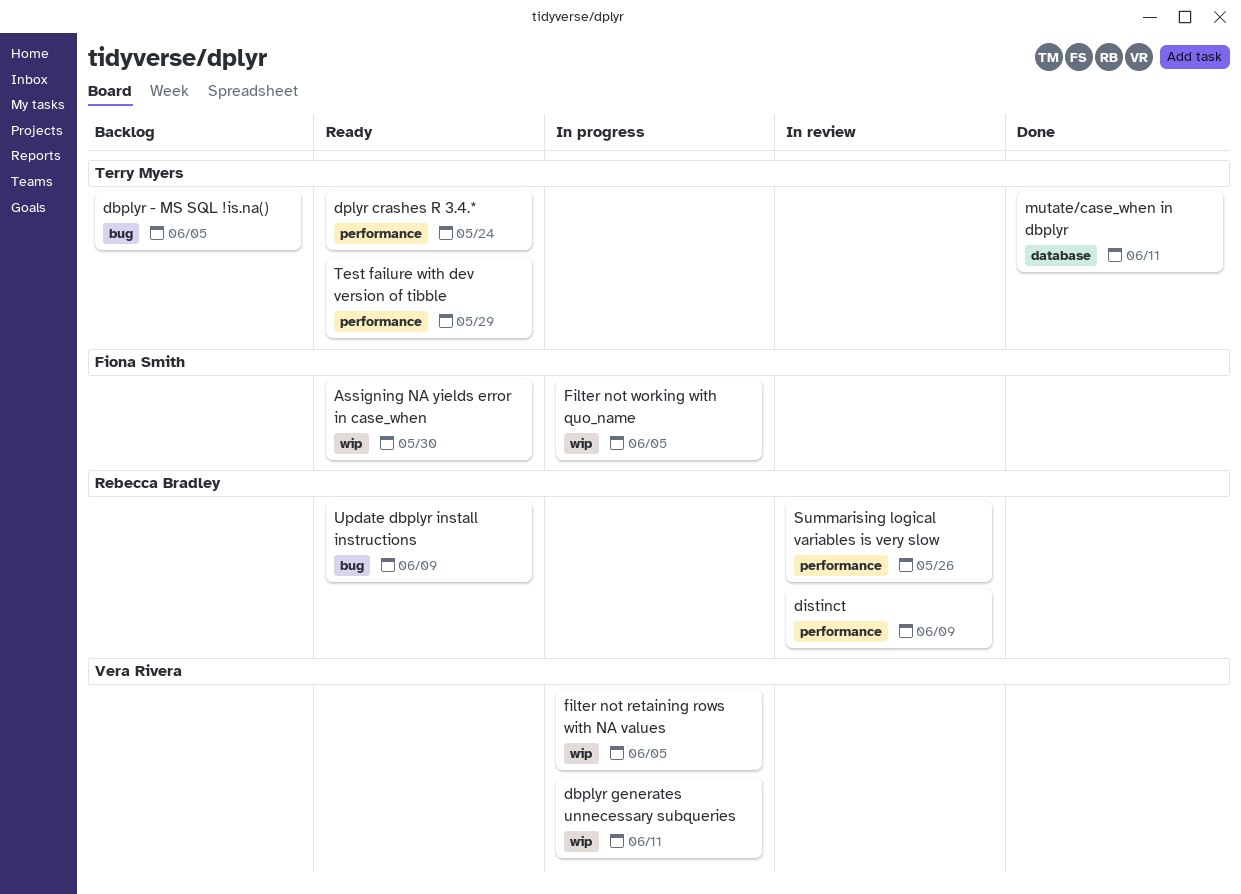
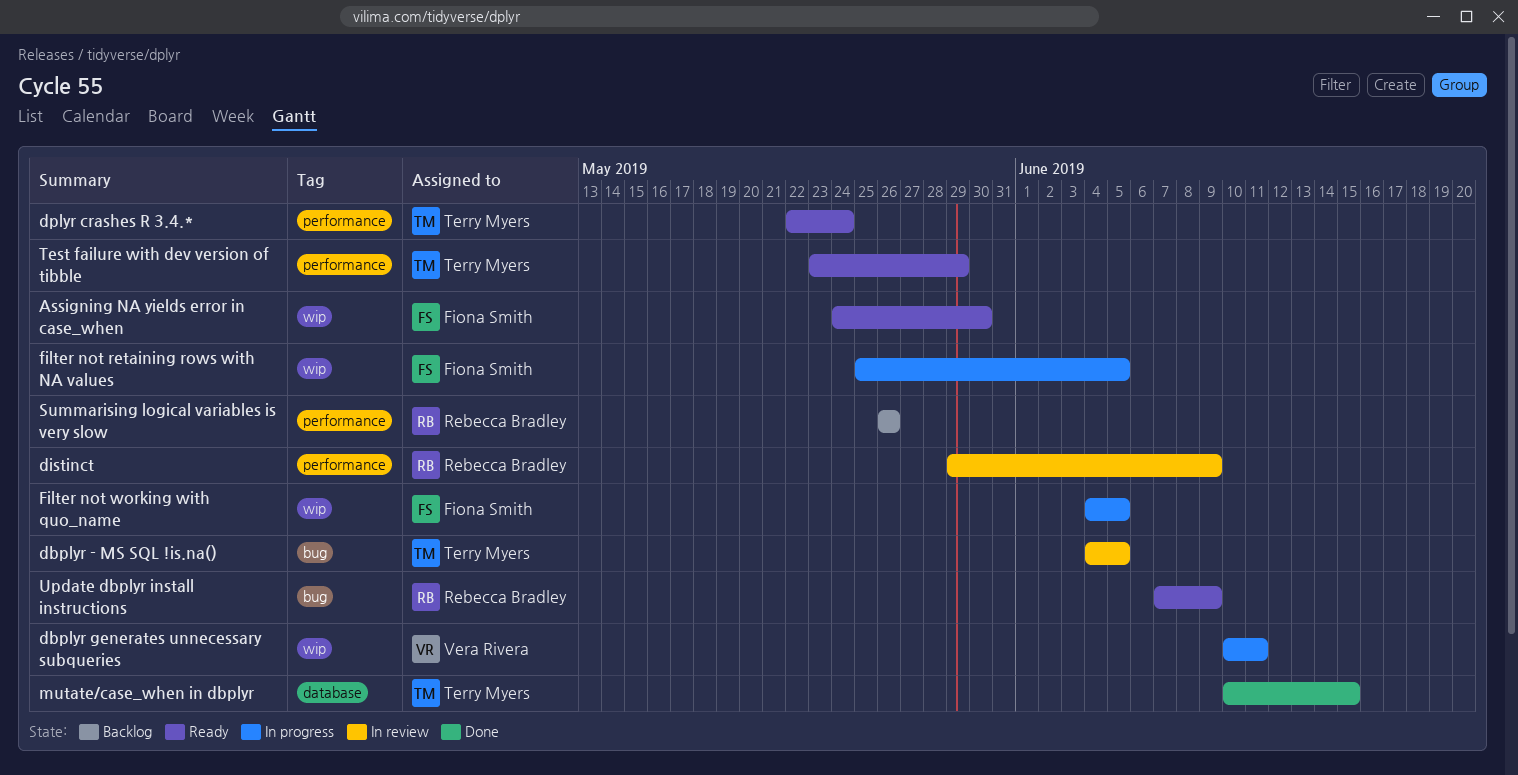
dbplyr - MS SQL !is.na(), status: Backlog -> In review
filter not retaining rows with NA values, owner: Vera Rivera -> Fiona Smith
mutate/case_when in dbplyr, due: Jun 11 -> Jun 15
Summarising logical variables is very slow, status: In review -> Backlog

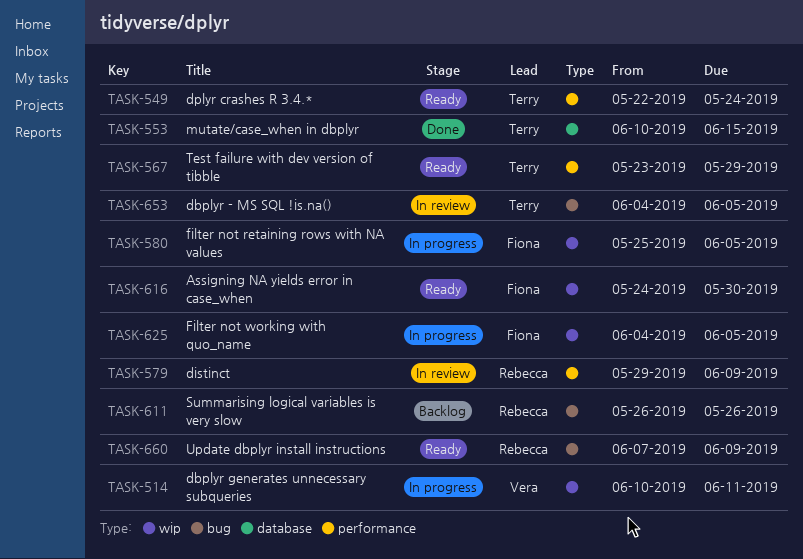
Summarising logical variables is very slow, label: performance -> bug

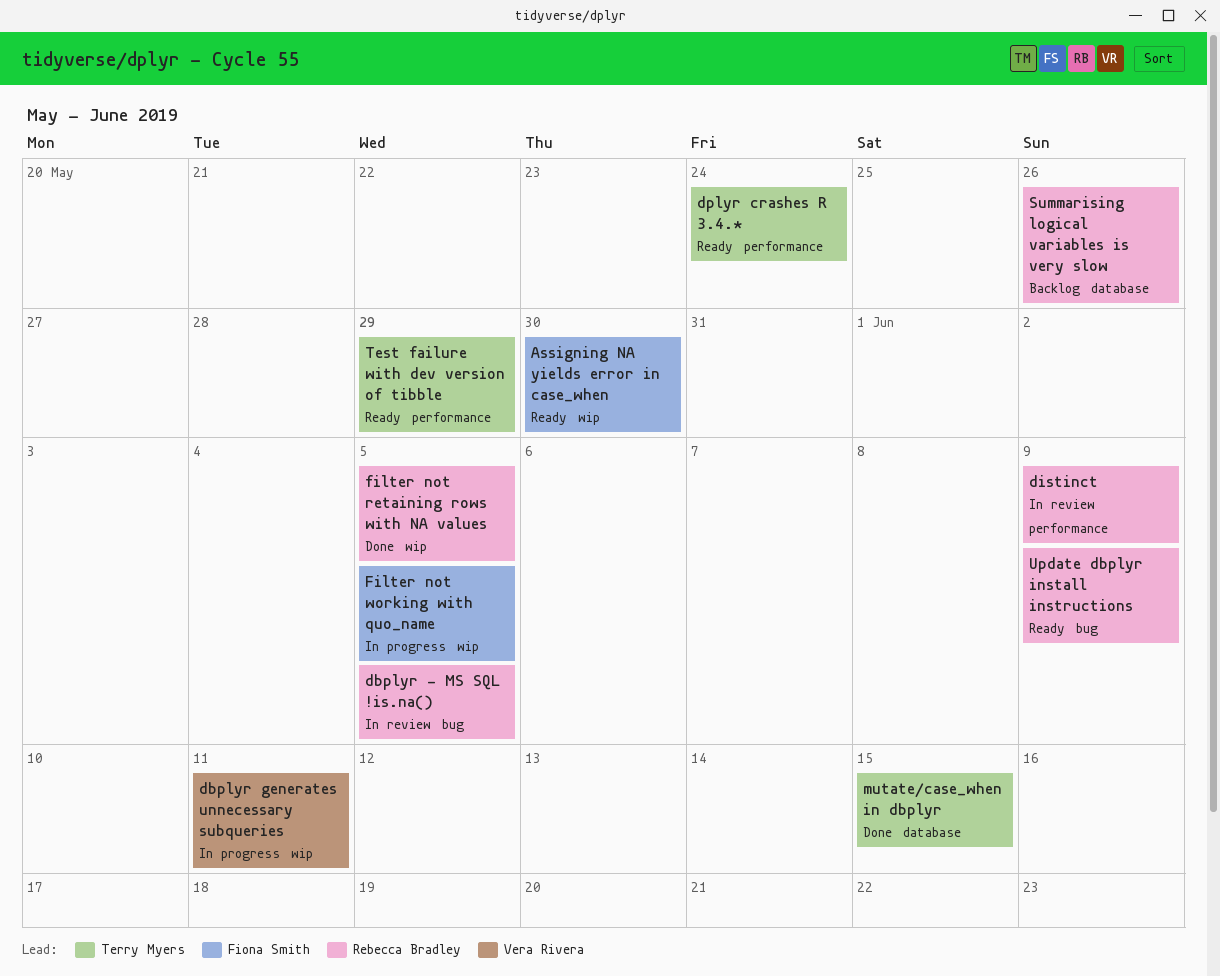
dbplyr - MS SQL !is.na(), owner: Terry Myers -> Rebecca Bradley
filter not retaining rows with NA values, status: In progress -> Done
filter not retaining rows with NA values, owner: Fiona Smith -> Rebecca Bradley
Summarising logical variables is very slow, label: bug -> database

